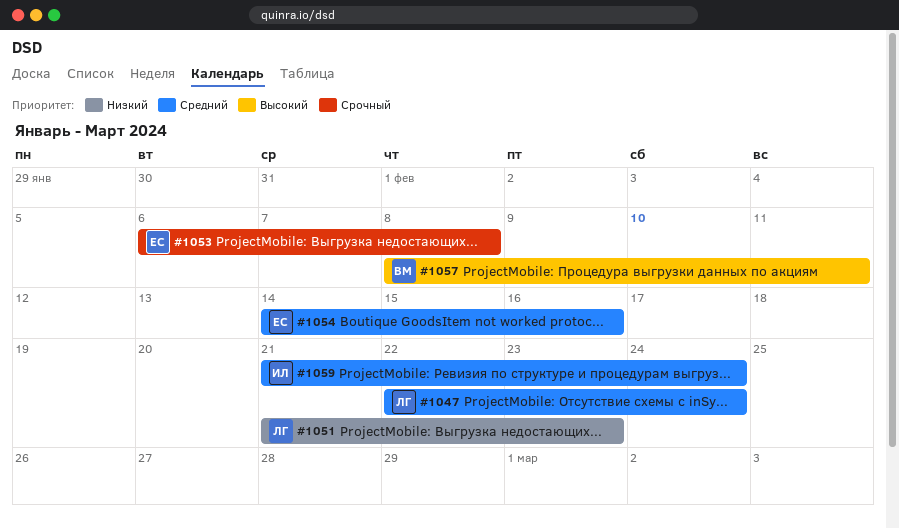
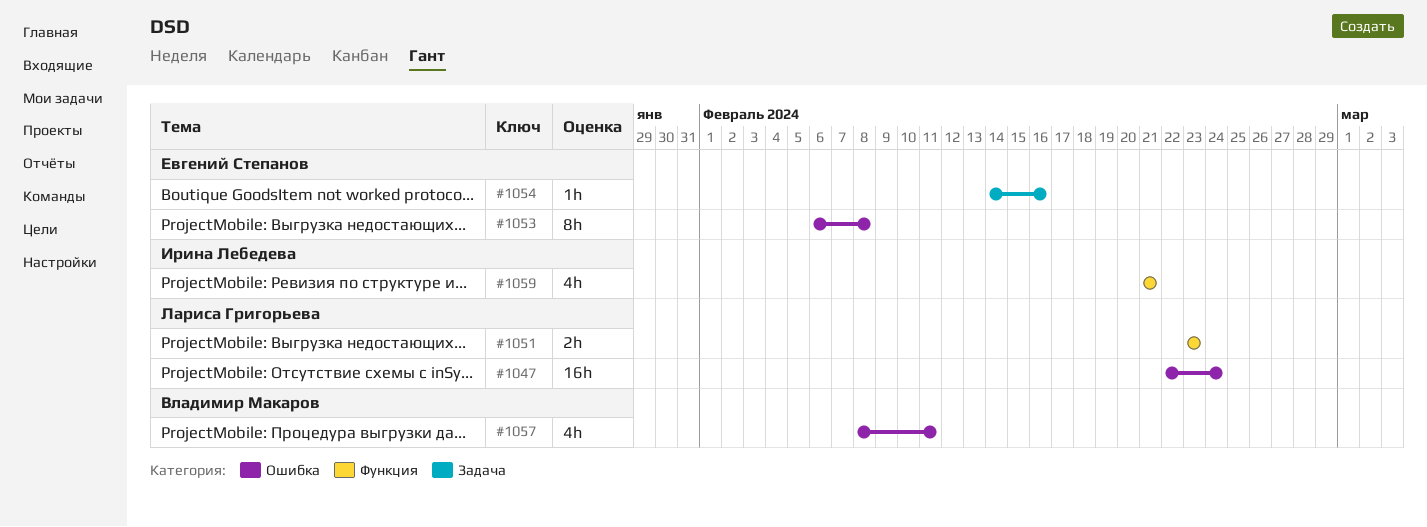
#1051, start: Feb 21 -> Feb 23
#1059, due: Feb 24 -> Feb 21

